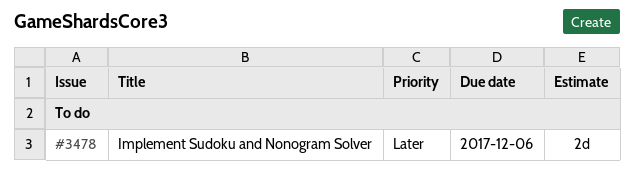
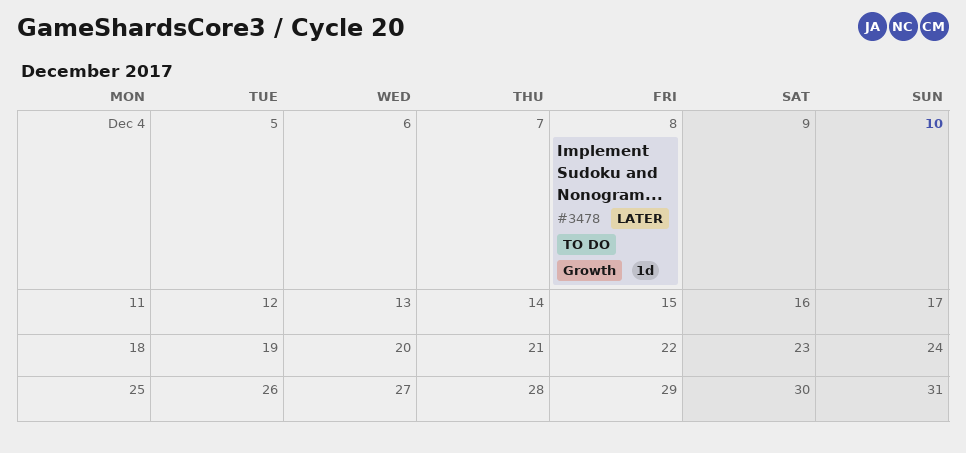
#3478, estimate: 2d -> 1d
#3478, due: Dec 6 -> Dec 8

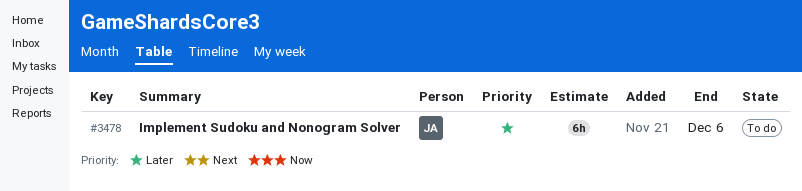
#3478, estimate: 1d -> 6h
#3478, due: Dec 8 -> Dec 6

